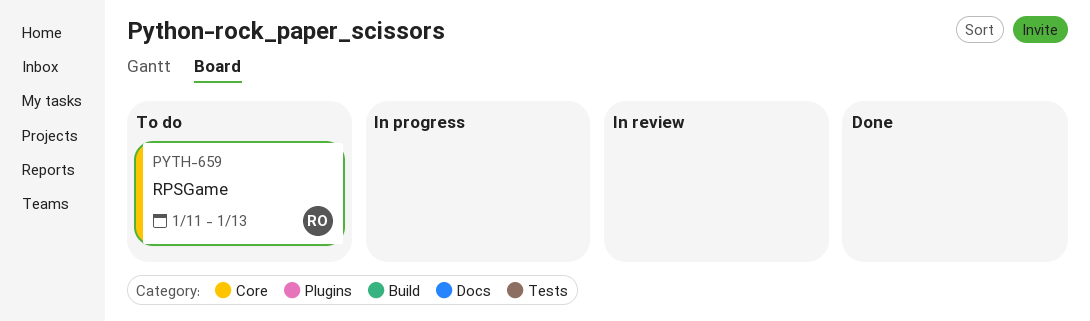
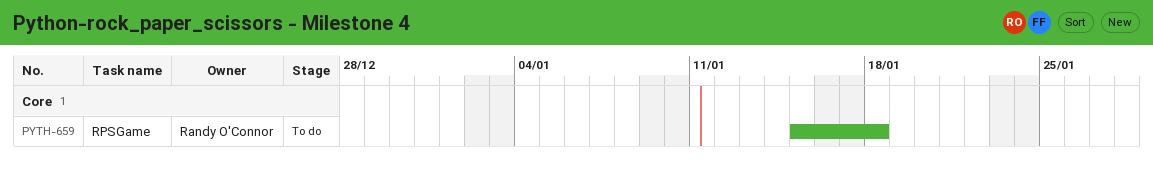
PYTH-659, start: Jan 11 -> Jan 15
PYTH-659, due: Jan 13 -> Jan 18

